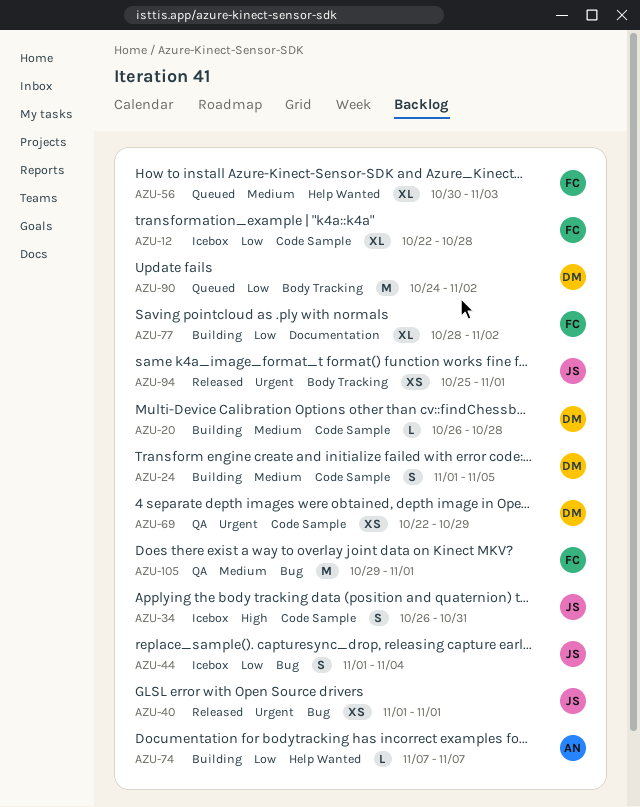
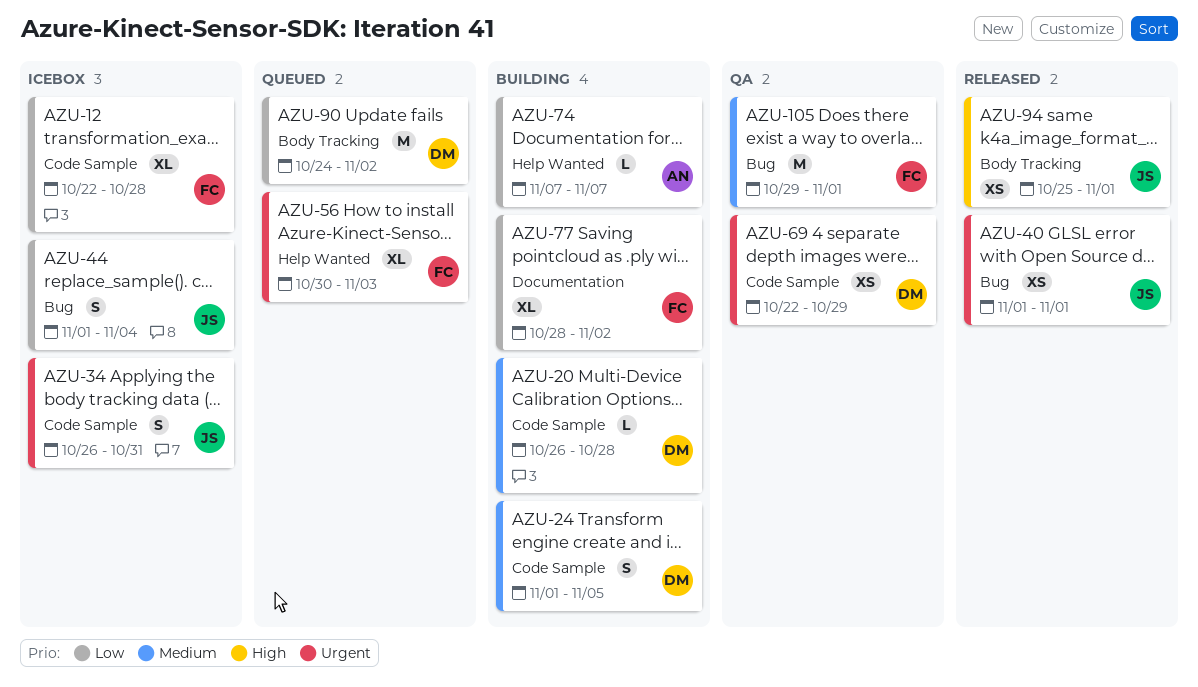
AZU-34, priority: High -> Urgent
AZU-56, priority: Medium -> Urgent
AZU-94, priority: Urgent -> High

